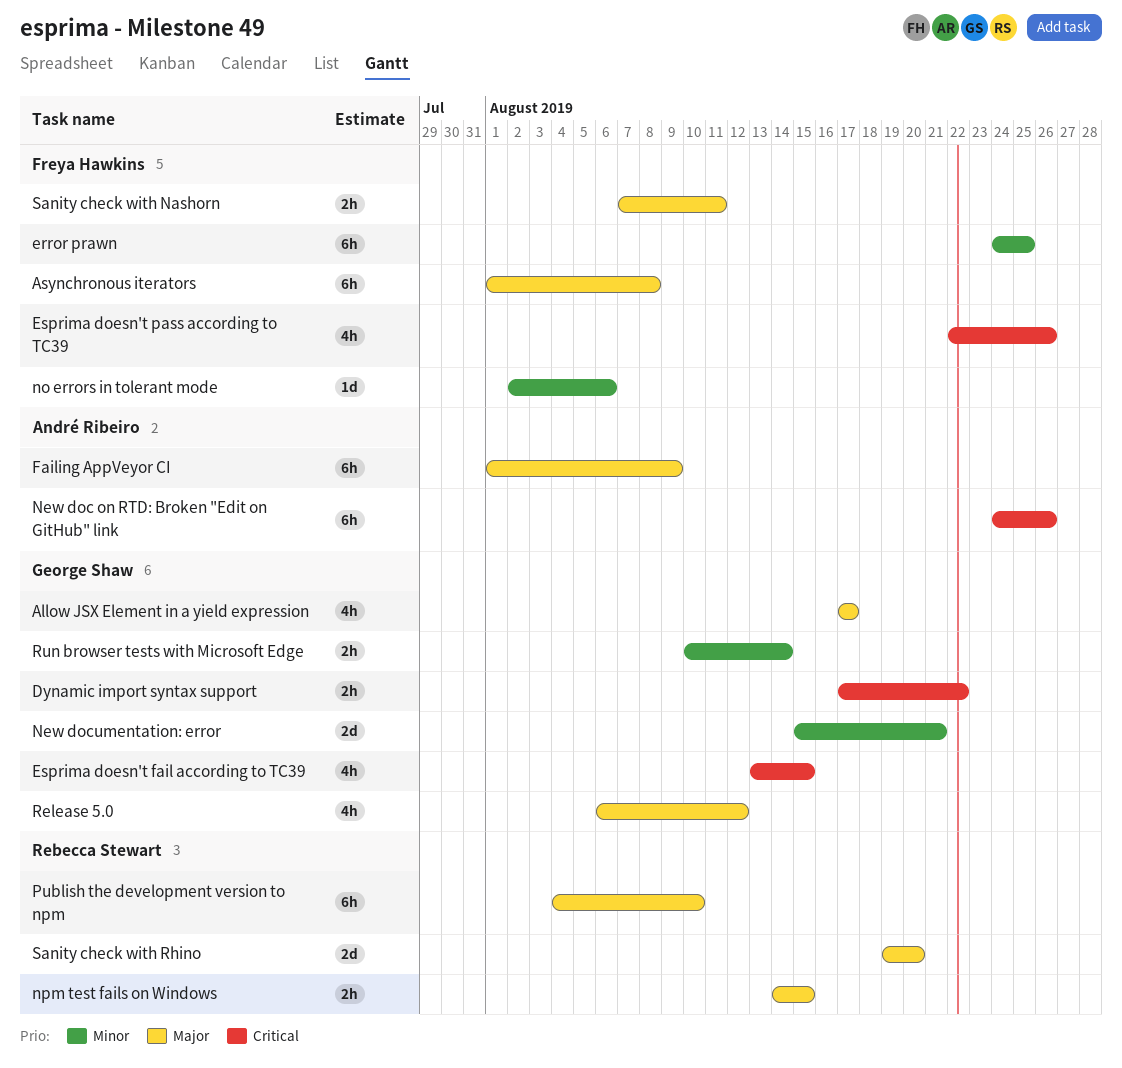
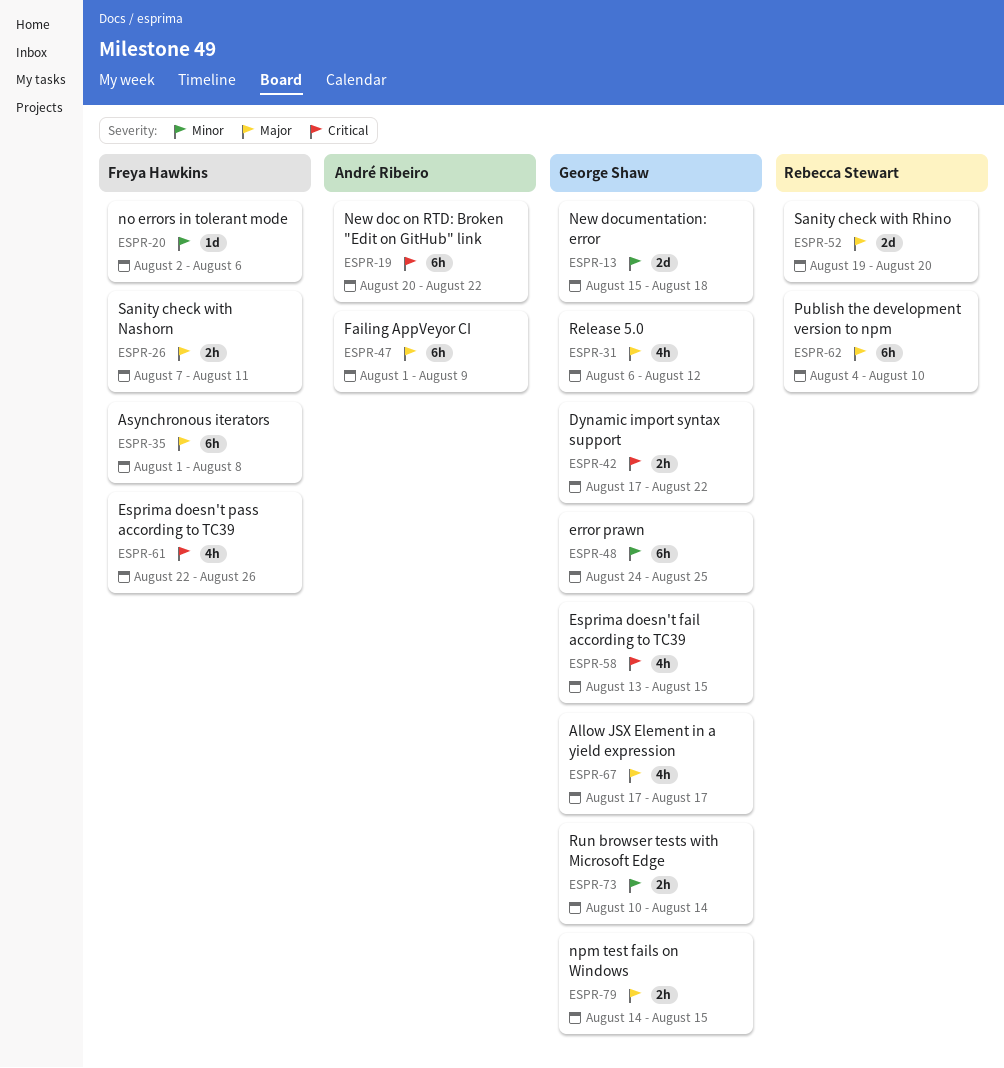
error prawn, owner: Freya Hawkins -> George Shaw
New doc on RTD: Broken "Edit on GitHub" link, start: Aug 24 -> Aug 20
New doc on RTD: Broken "Edit on GitHub" link, due: Aug 26 -> Aug 22
New documentation: error, due: Aug 21 -> Aug 18
npm test fails on Windows, owner: Rebecca Stewart -> George Shaw

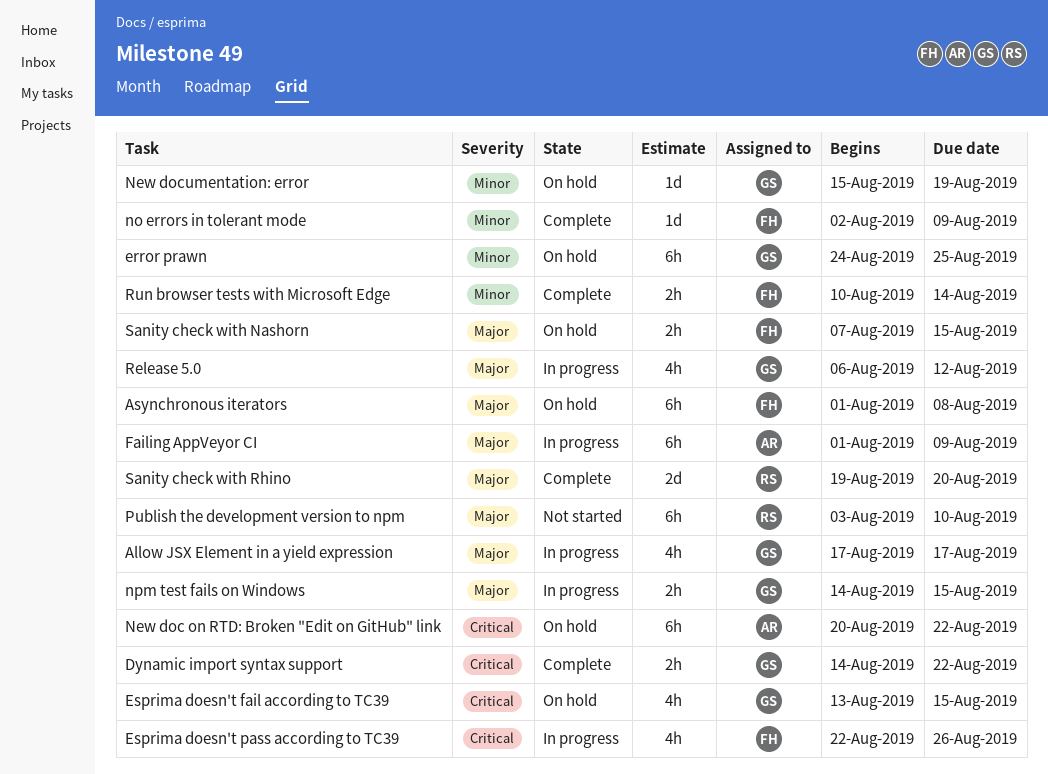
Dynamic import syntax support, start: Aug 17 -> Aug 14
New documentation: error, estimate: 2d -> 1d
New documentation: error, due: Aug 18 -> Aug 19
no errors in tolerant mode, due: Aug 6 -> Aug 9
Publish the development version to npm, start: Aug 4 -> Aug 3
Run browser tests with Microsoft Edge, owner: George Shaw -> Freya Hawkins
Sanity check with Nashorn, due: Aug 11 -> Aug 15

